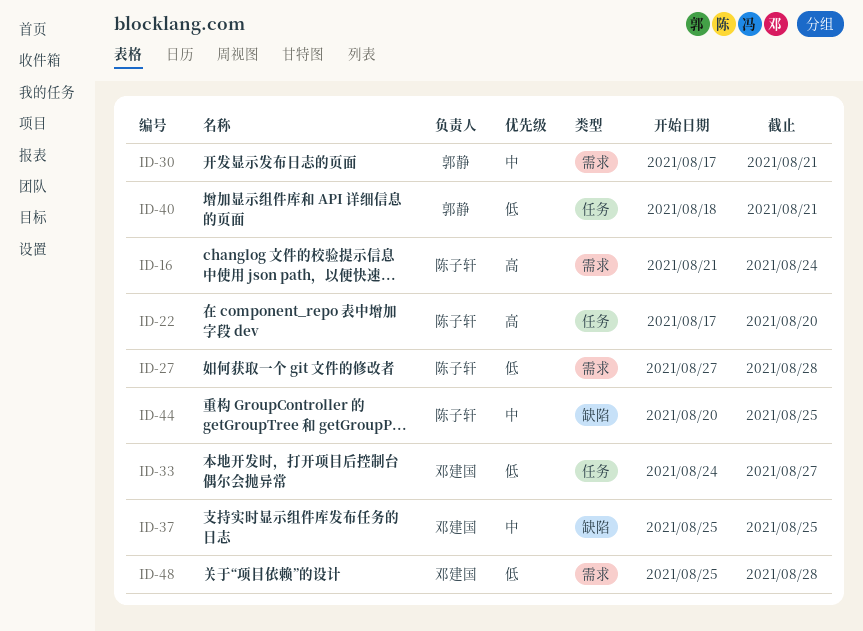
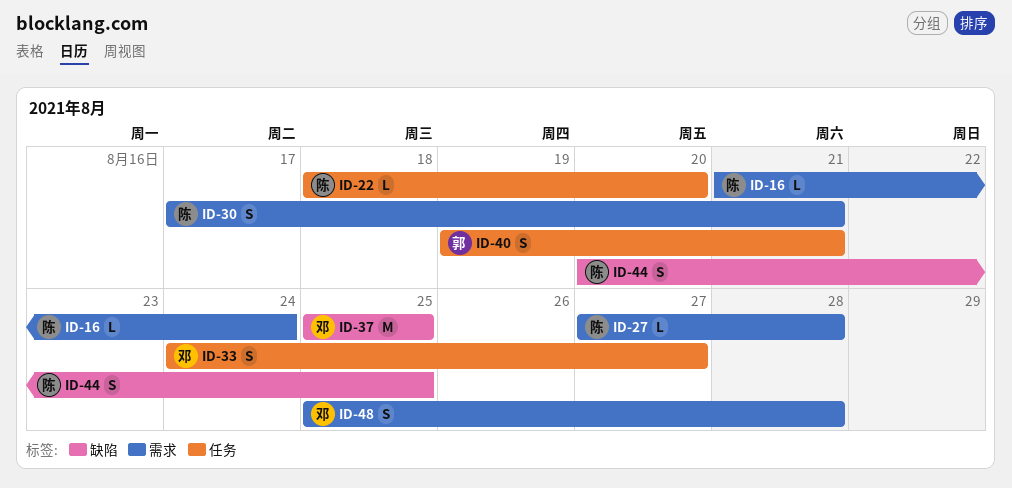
ID-22, start: Aug 17 -> Aug 18
ID-30, owner: 郭静 -> 陈子轩
ID-40, start: Aug 18 -> Aug 19

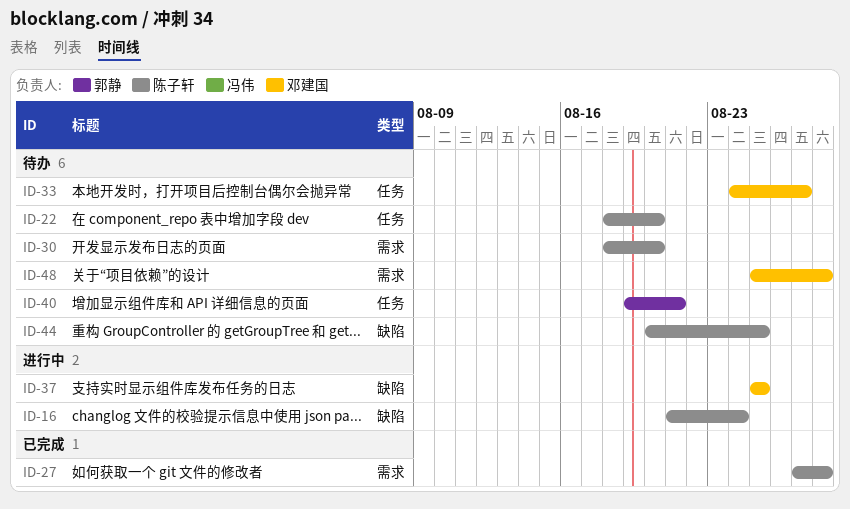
ID-16, label: 需求 -> 缺陷
ID-30, start: Aug 17 -> Aug 18
ID-30, due: Aug 21 -> Aug 20

